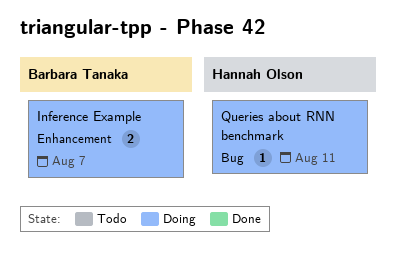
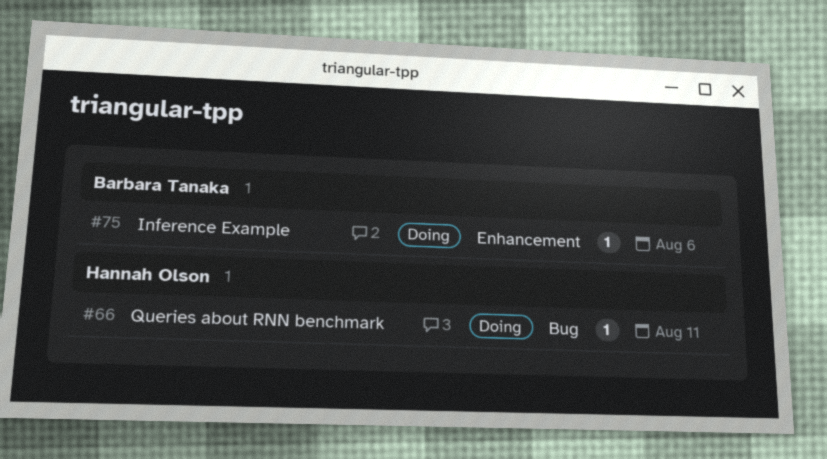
Inference Example, estimate: 2 -> 1
Inference Example, due: Aug 7 -> Aug 6

